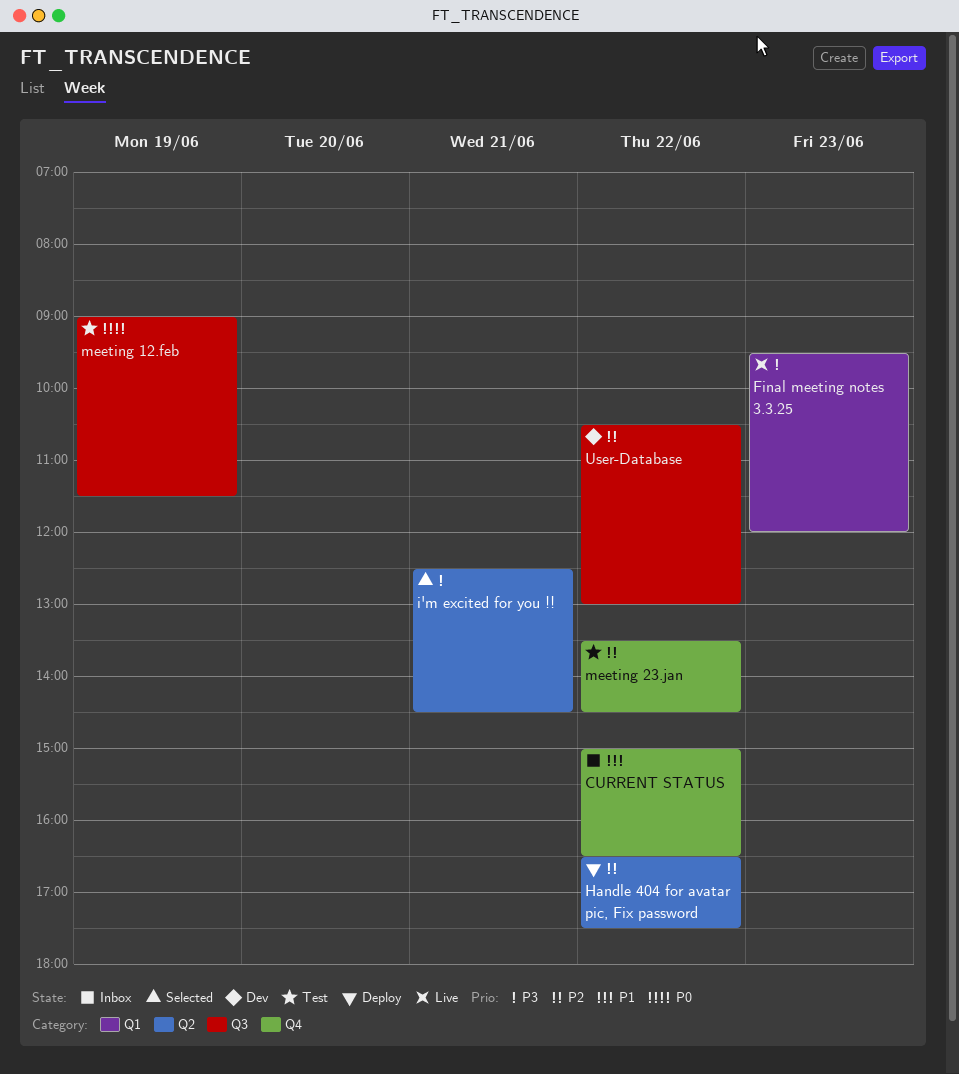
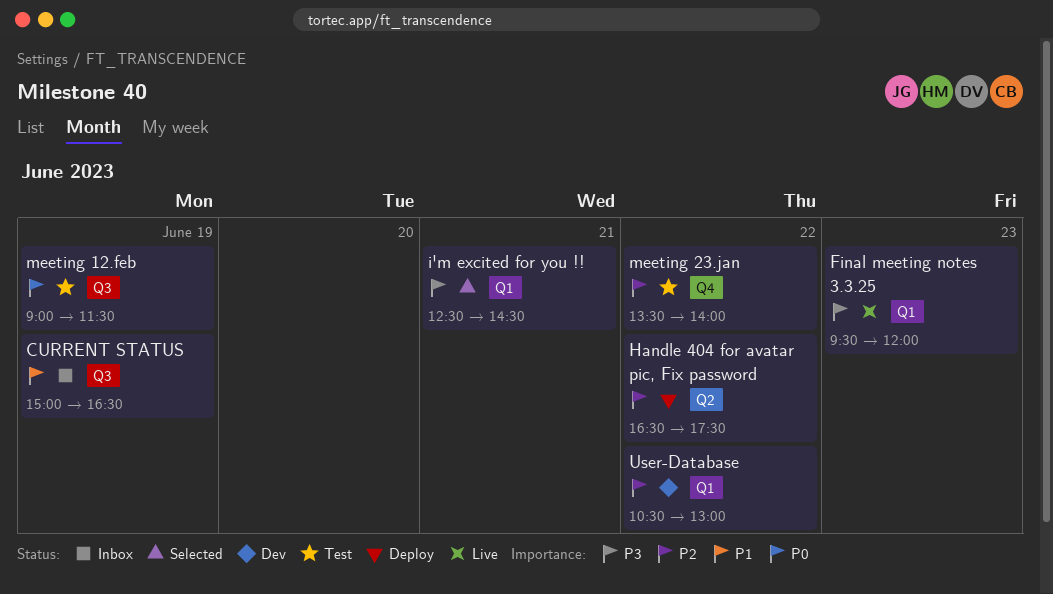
CURRENT STATUS, label: Q4 -> Q3
CURRENT STATUS, day: Jun 22 -> Jun 19
i'm excited for you !!, label: Q2 -> Q1
meeting 23.jan, ends: 14:30 -> 14:00
User-Database, label: Q3 -> Q1

